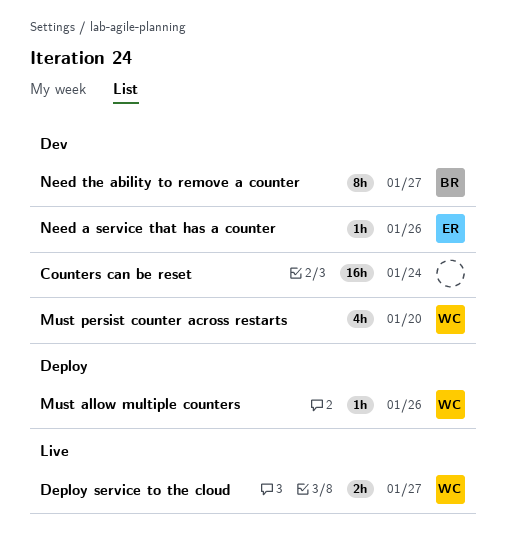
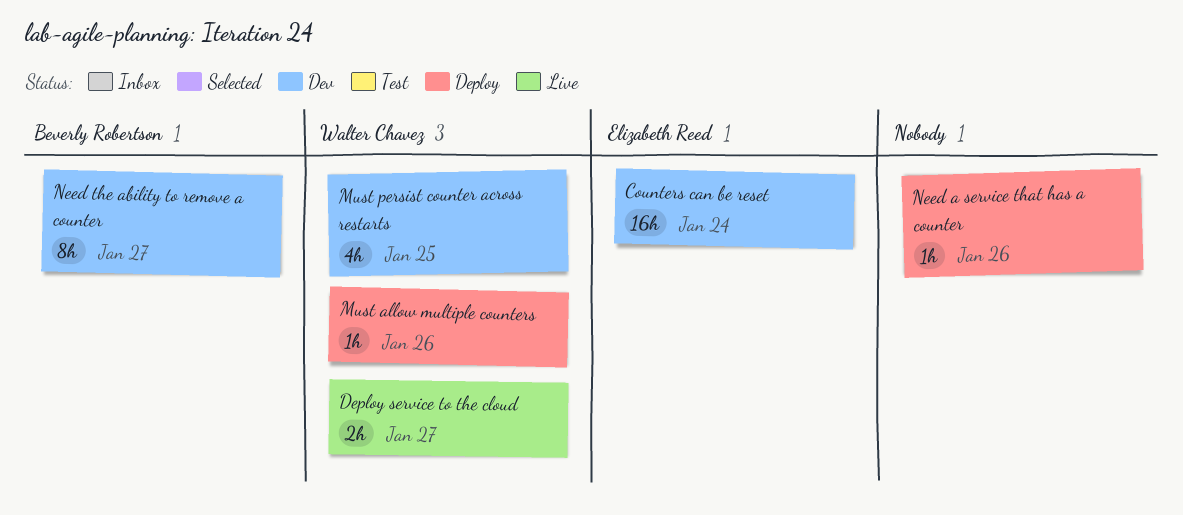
Counters can be reset, owner: none -> Elizabeth Reed
Must persist counter across restarts, due: Jan 20 -> Jan 25
Need a service that has a counter, status: Dev -> Deploy
Need a service that has a counter, owner: Elizabeth Reed -> none

